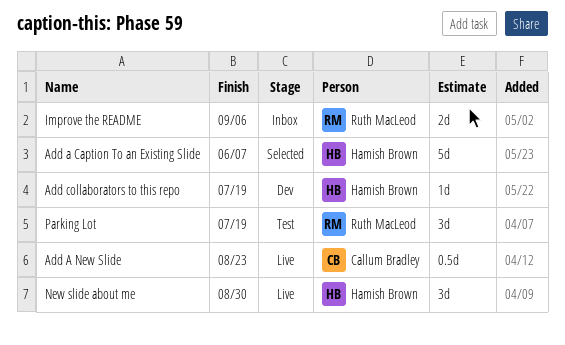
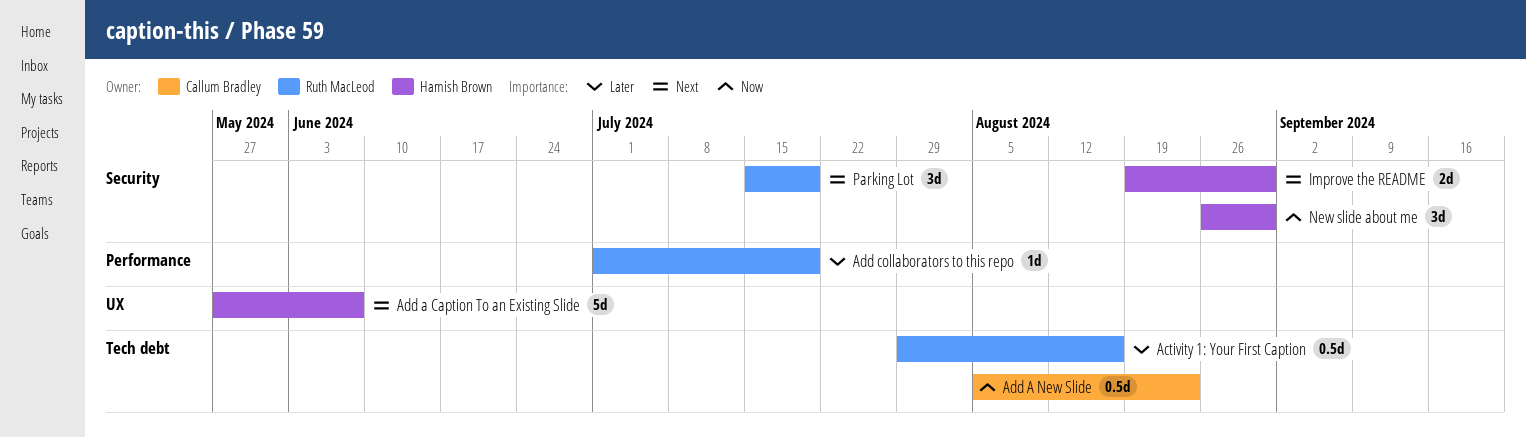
Activity 1: Your First Caption: none -> present
Add collaborators to this repo, owner: Hamish Brown -> Ruth MacLeod
Improve the README, owner: Ruth MacLeod -> Hamish Brown
Improve the README, due: Sep 6 -> Aug 30

